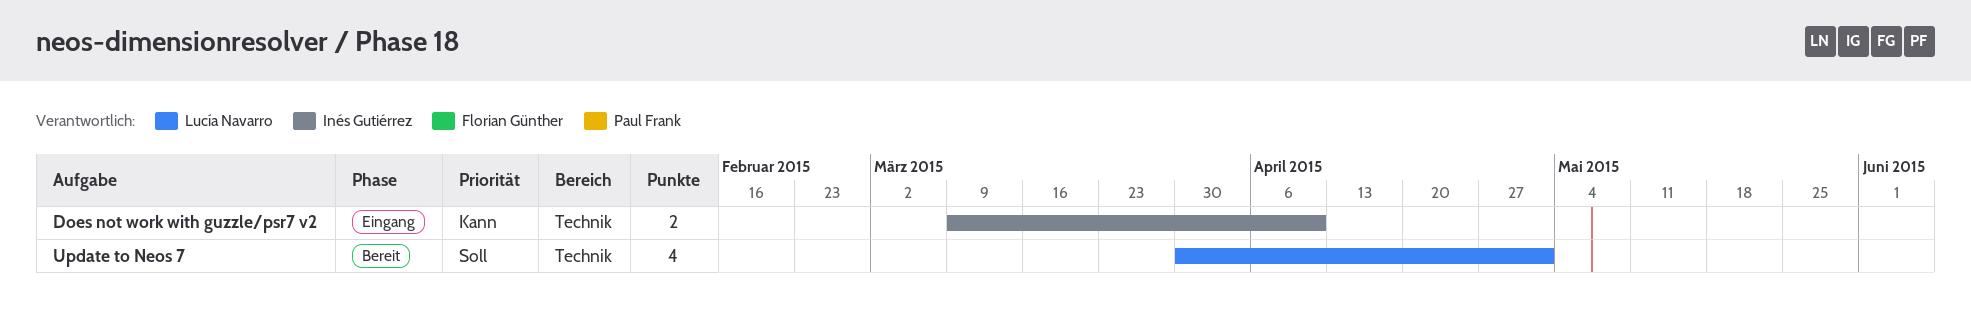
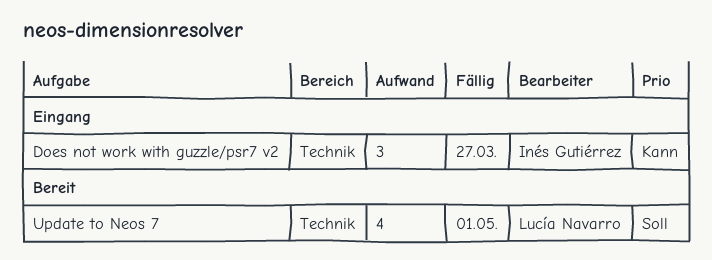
Does not work with guzzle/psr7 v2, estimate: 2 -> 3
Does not work with guzzle/psr7 v2, due: Apr 10 -> Mar 27

